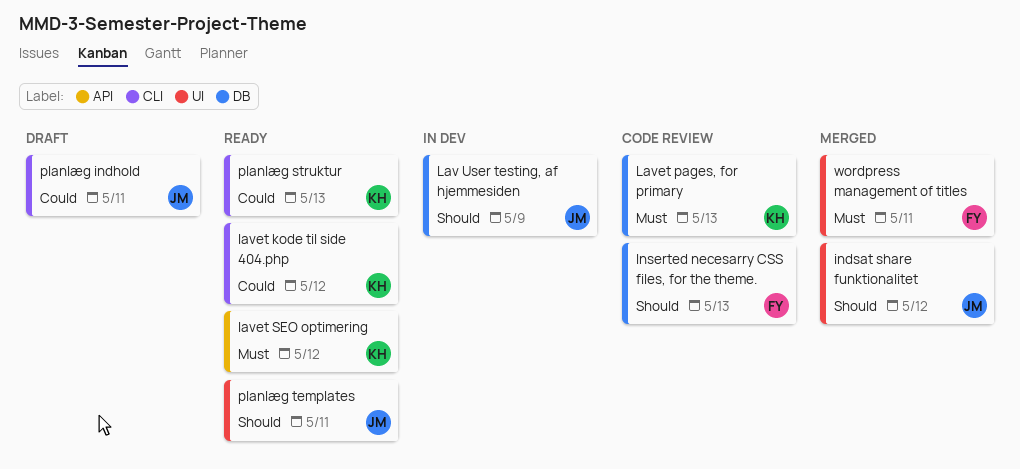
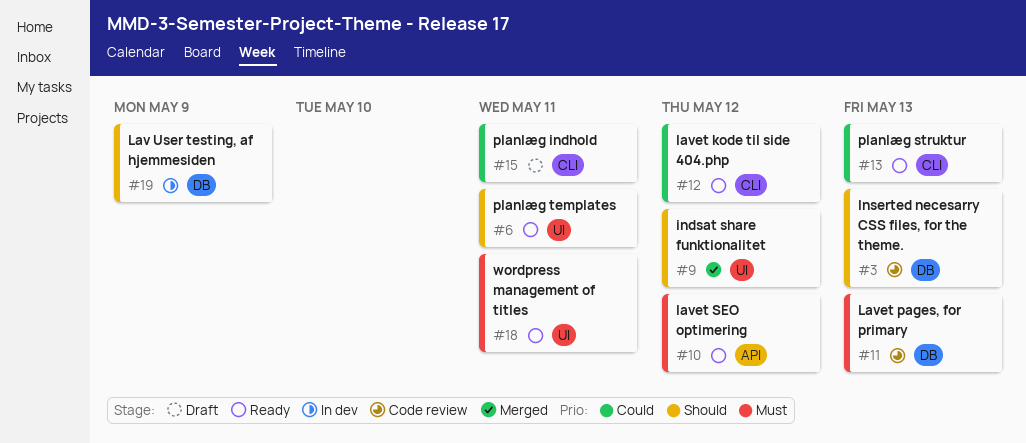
wordpress management of titles, status: Merged -> Ready

